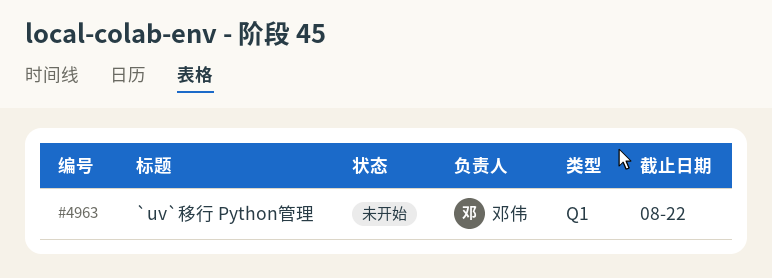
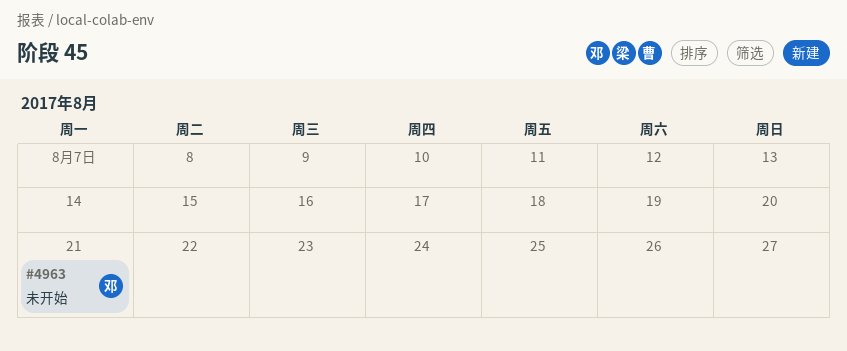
#4963, due: Aug 22 -> Aug 21

